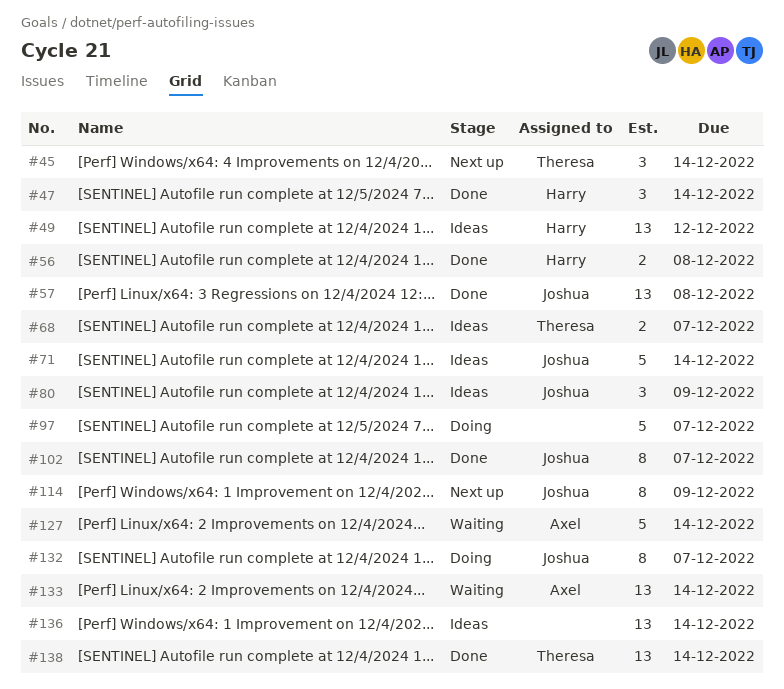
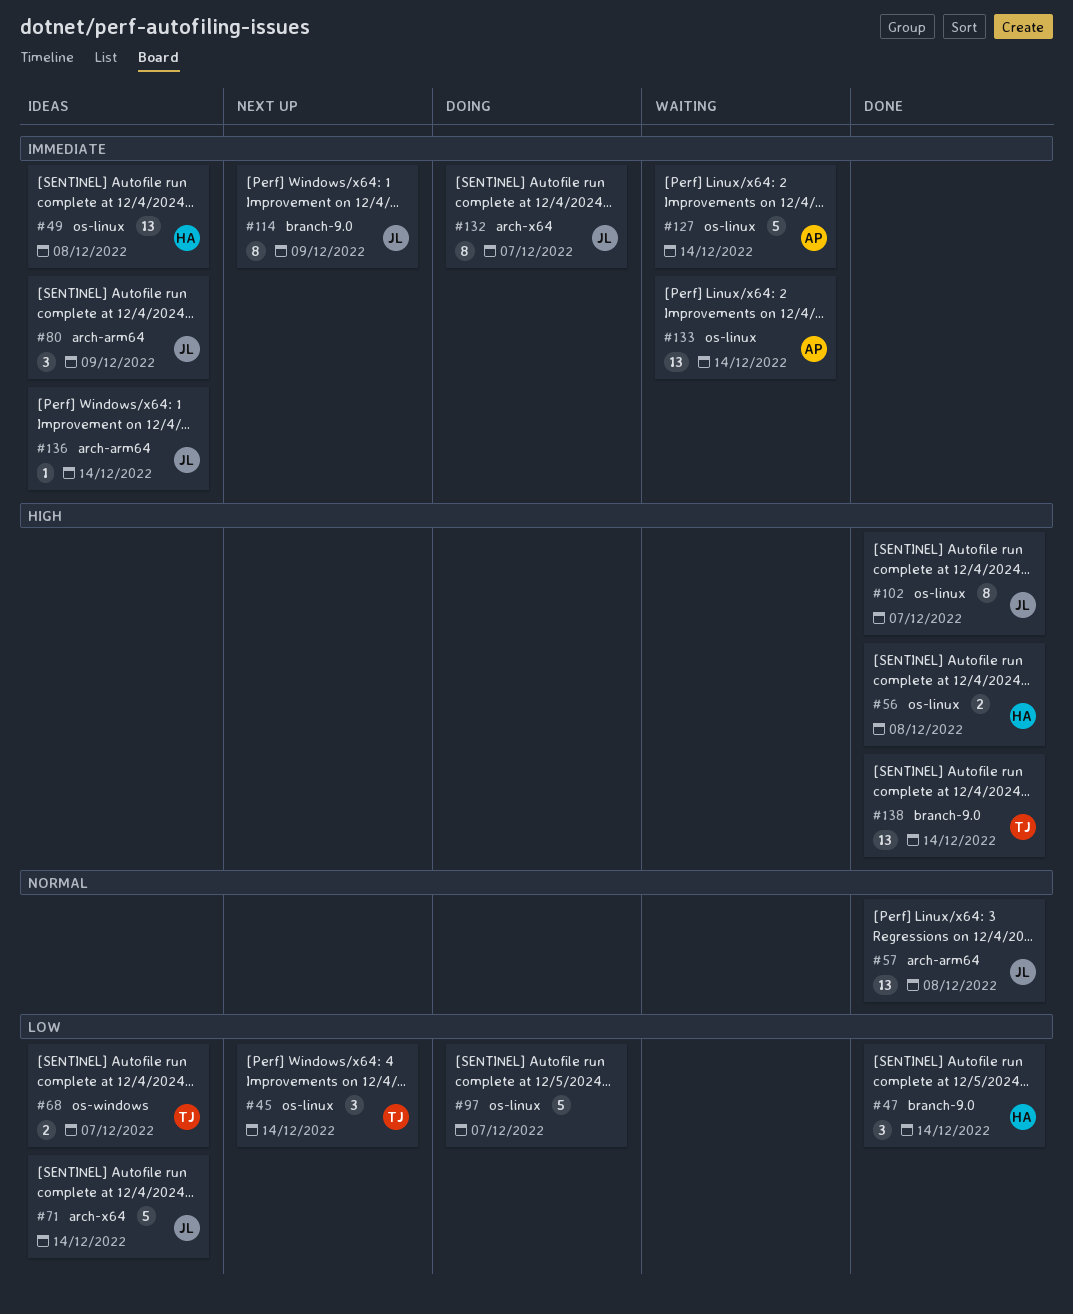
#49, due: Dec 12 -> Dec 8
#136, owner: none -> Joshua
#136, estimate: 13 -> 1

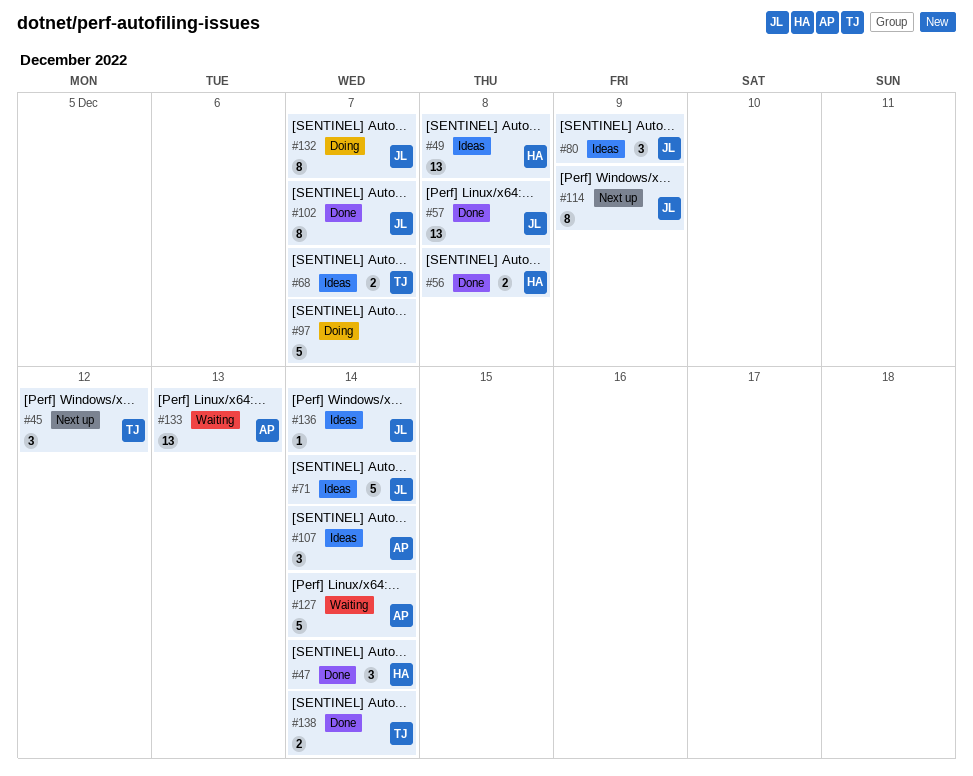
#45, due: Dec 14 -> Dec 12
#107: none -> present
#133, due: Dec 14 -> Dec 13
#138, estimate: 13 -> 2

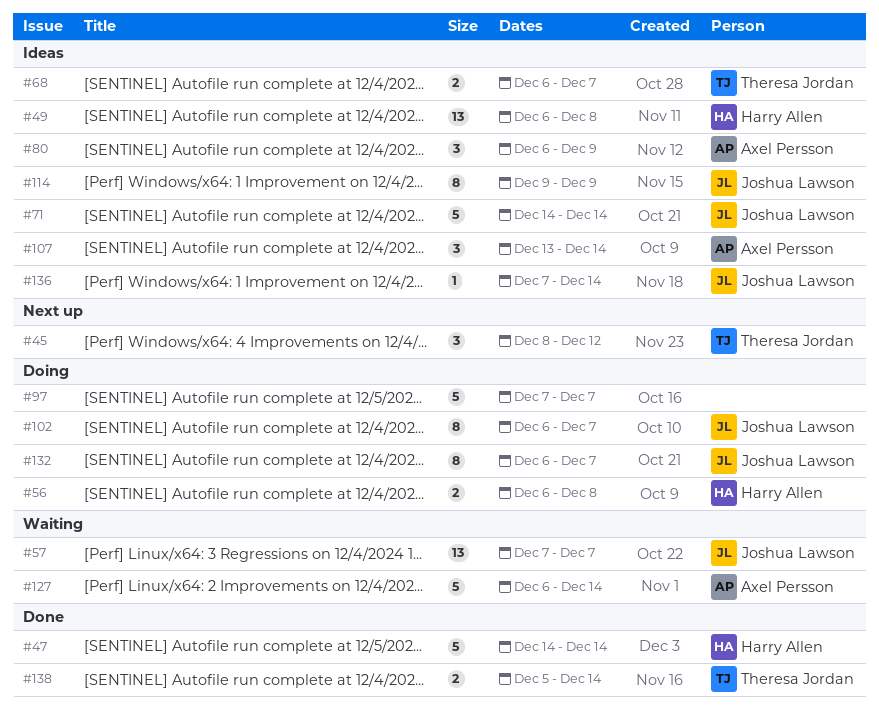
#47, estimate: 3 -> 5
#56, status: Done -> Doing
#57, status: Done -> Waiting
#57, due: Dec 8 -> Dec 7
#80, owner: Joshua Lawson -> Axel Persson
#102, status: Done -> Doing
#114, status: Next up -> Ideas
#133: present -> none

